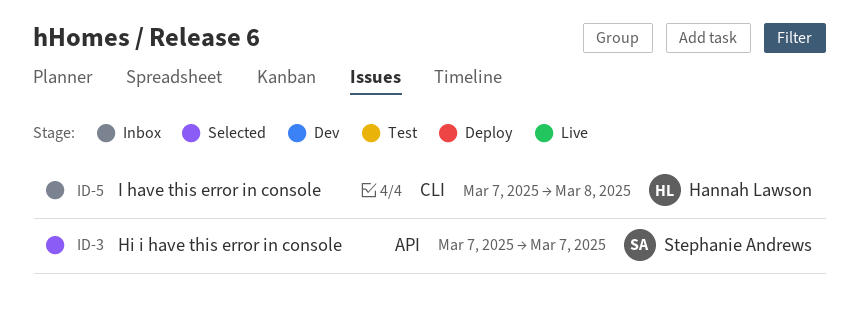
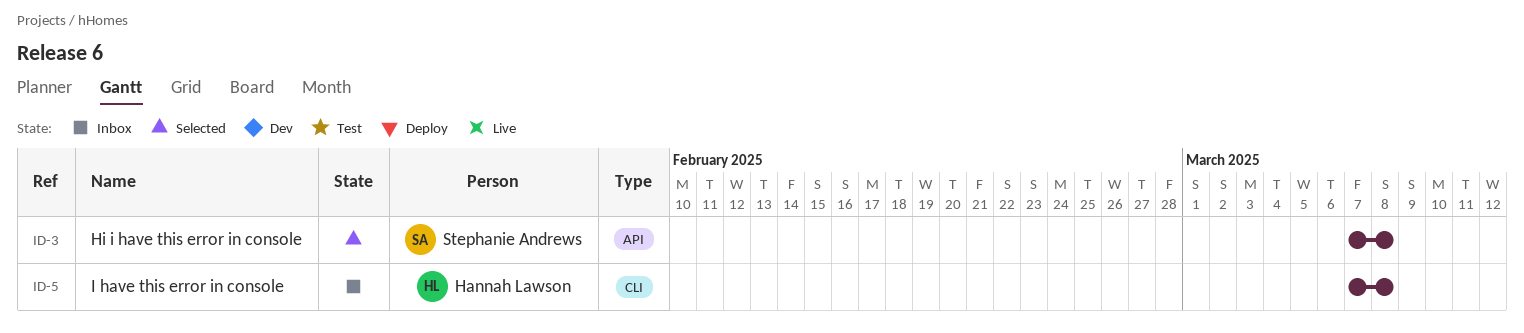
ID-3, due: Mar 7 -> Mar 8

